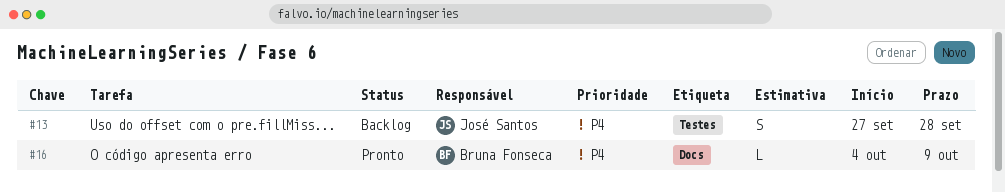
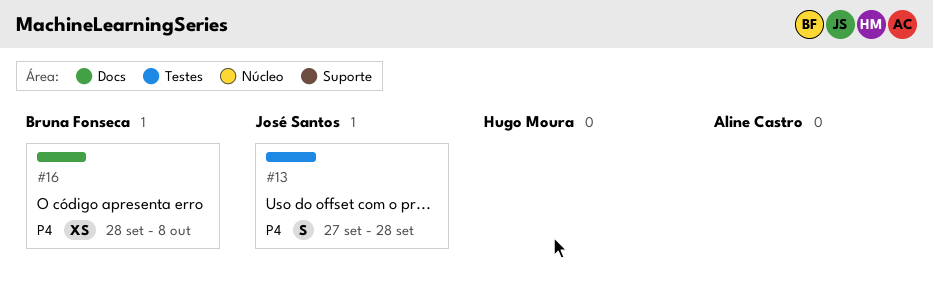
#16, estimate: L -> XS
#16, start: Oct 4 -> Sep 28
#16, due: Oct 9 -> Oct 8

